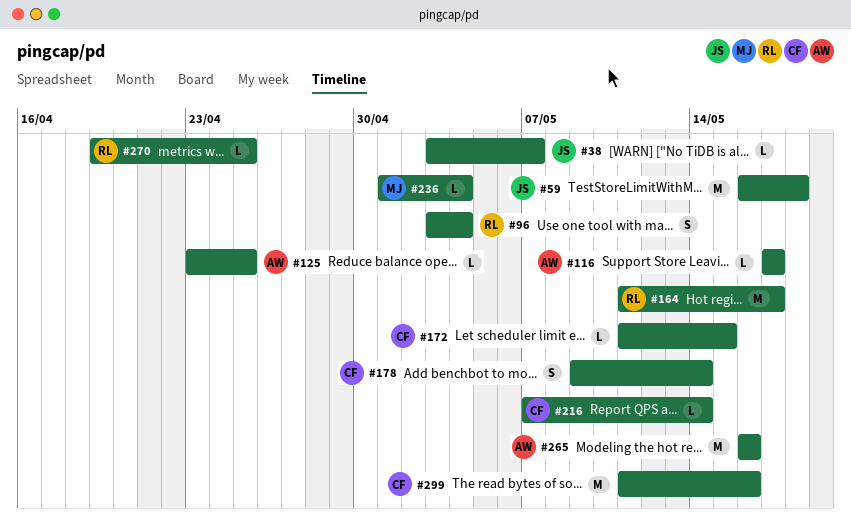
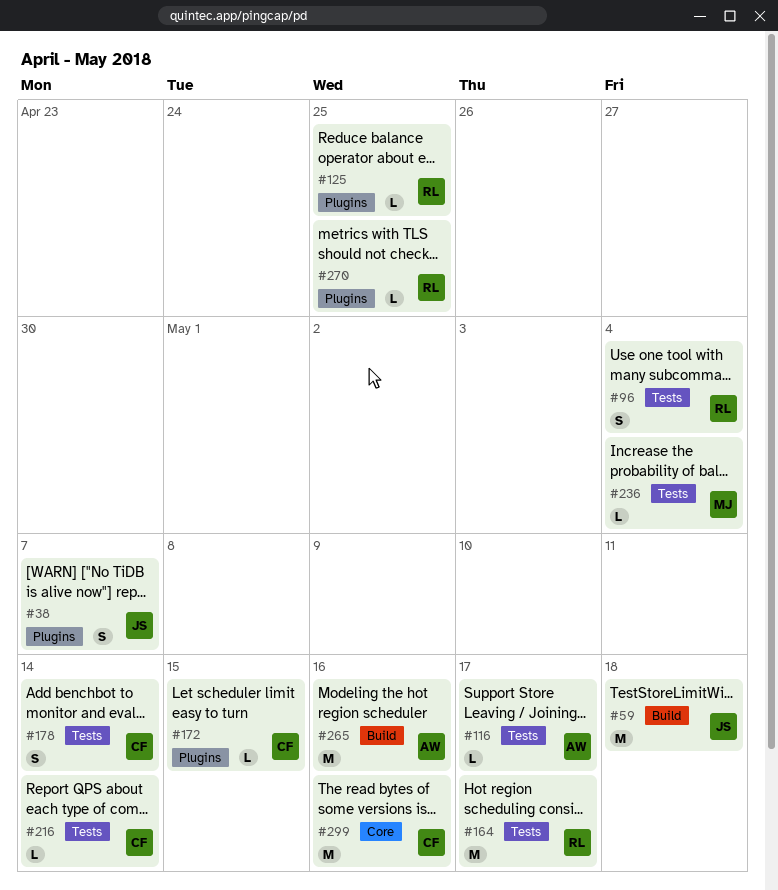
#38, estimate: L -> S
#125, owner: AW -> RL

